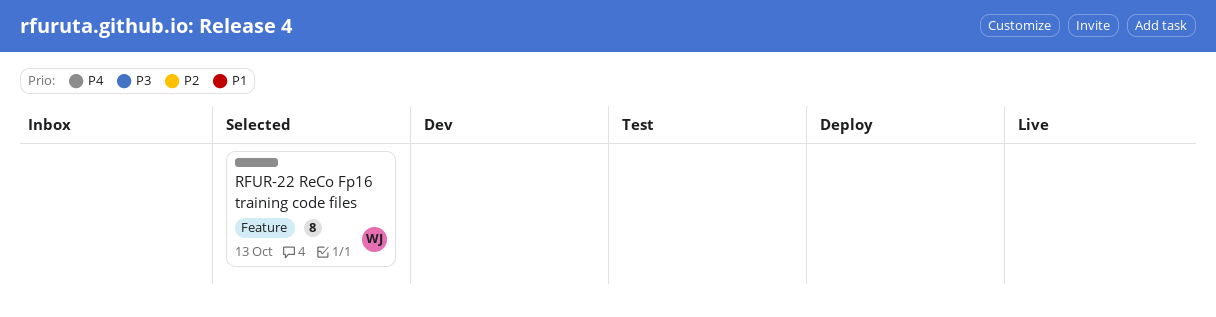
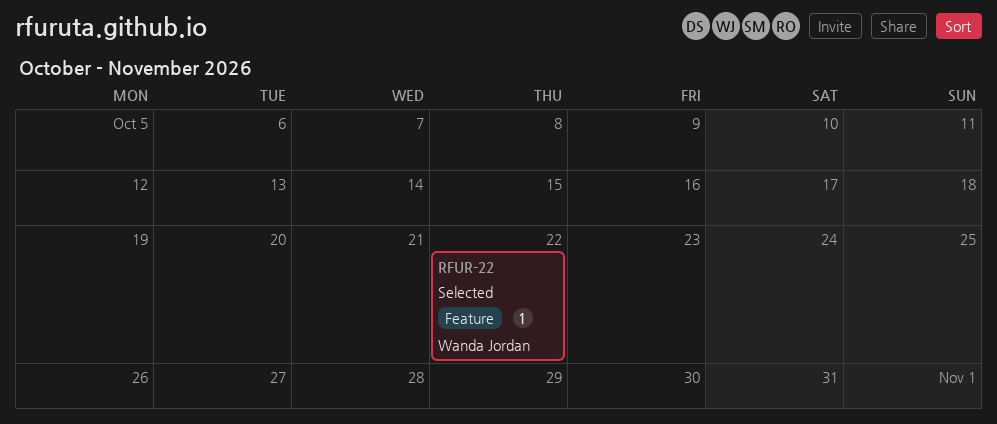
RFUR-22, estimate: 8 -> 1
RFUR-22, due: Oct 13 -> Oct 22

